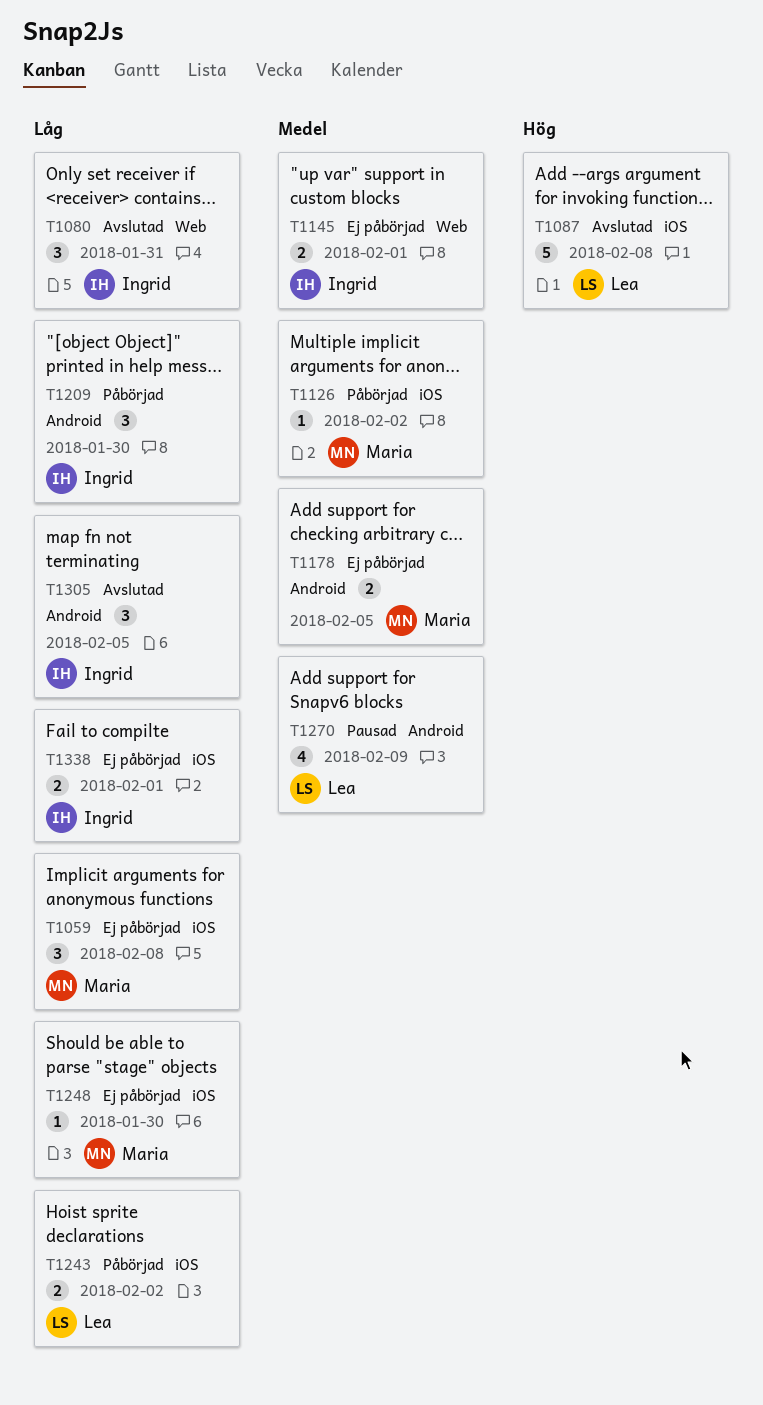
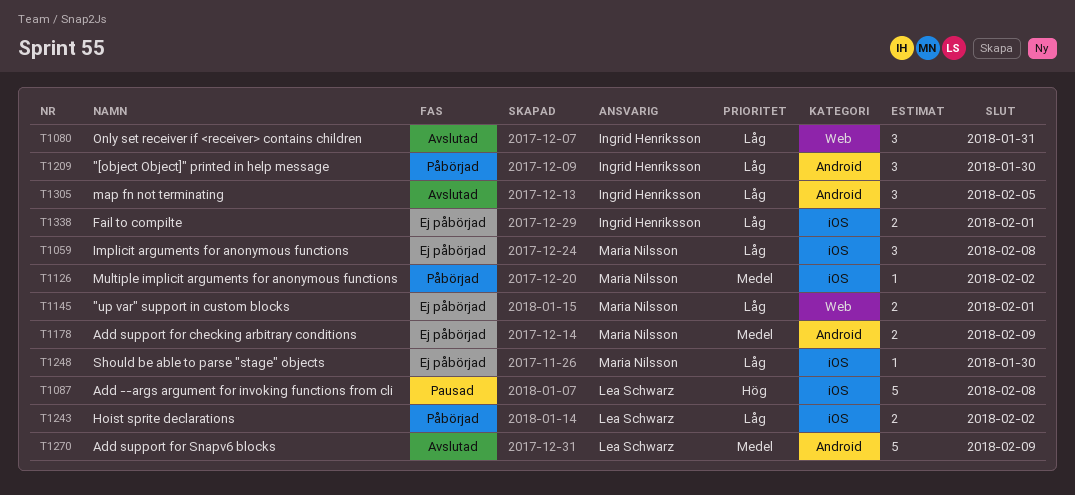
T1087, status: Avslutad -> Pausad
T1145, owner: Ingrid Henriksson -> Maria Nilsson
T1145, priority: Medel -> Låg
T1178, due: Feb 5 -> Feb 9
T1270, status: Pausad -> Avslutad
T1270, estimate: 4 -> 5

